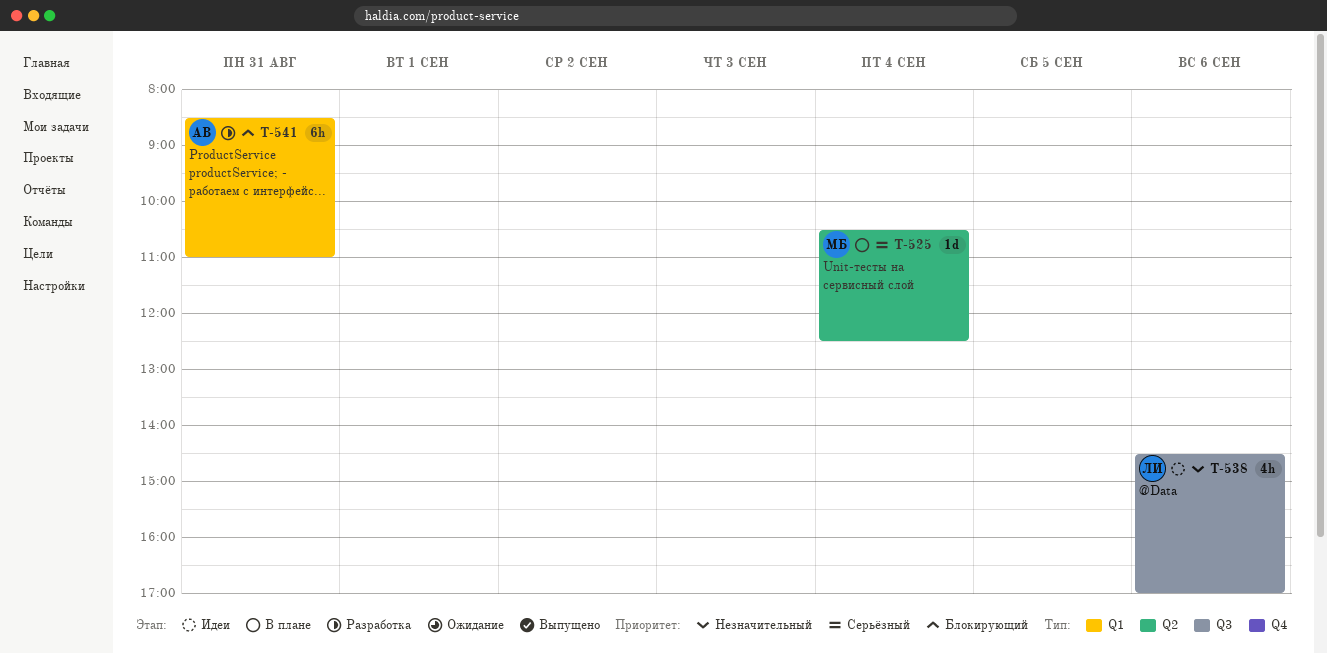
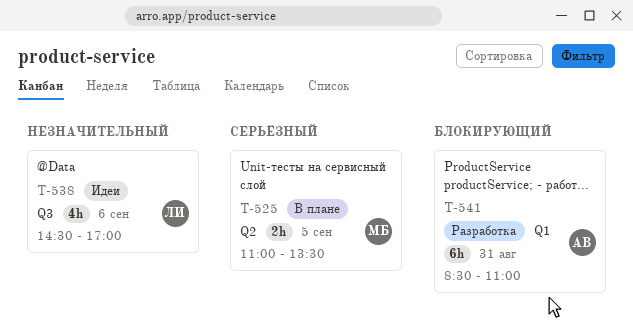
T-525, estimate: 1d -> 2h
T-525, day: Sep 4 -> Sep 5
T-525, begins: 10:30 -> 11:00
T-525, ends: 12:30 -> 13:30

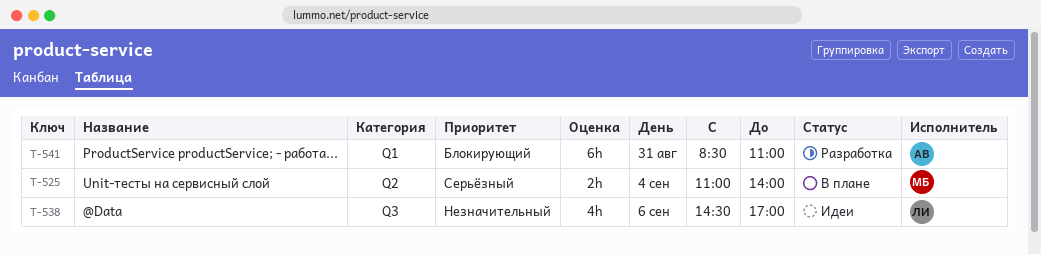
T-525, day: Sep 5 -> Sep 4
T-525, ends: 13:30 -> 14:00

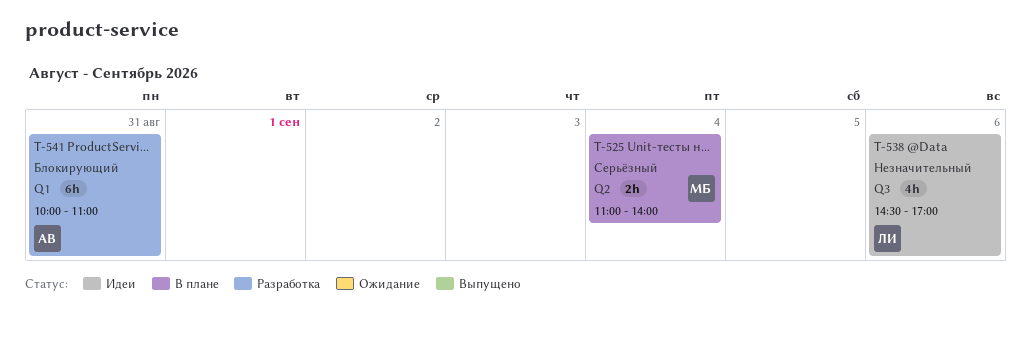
T-541, begins: 08:30 -> 10:00

